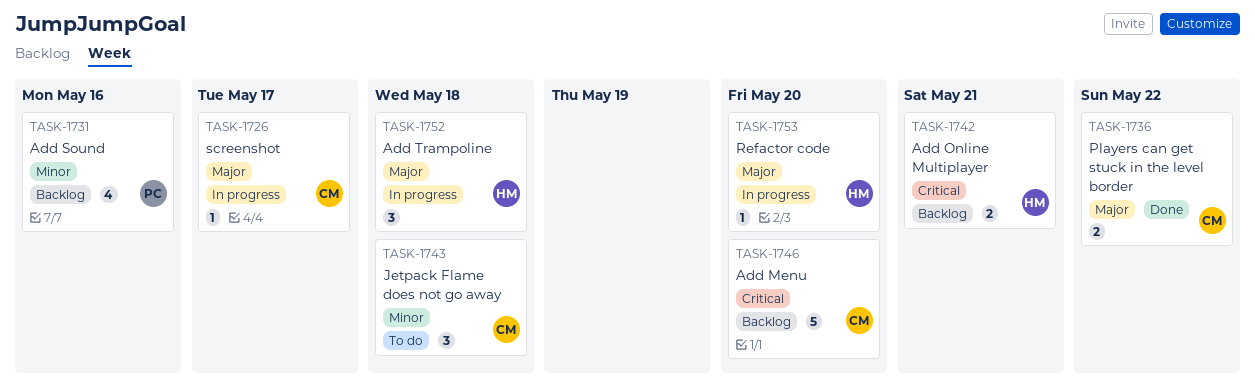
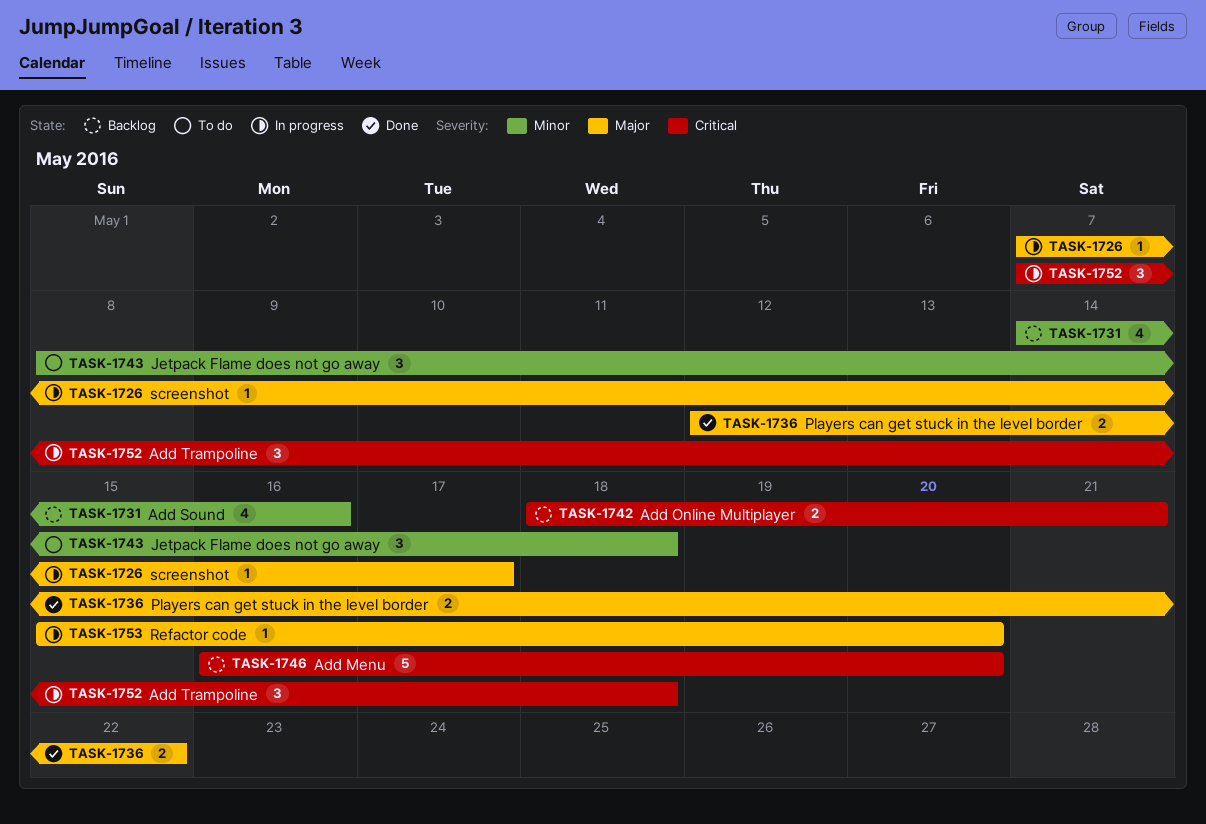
TASK-1752, priority: Major -> Critical

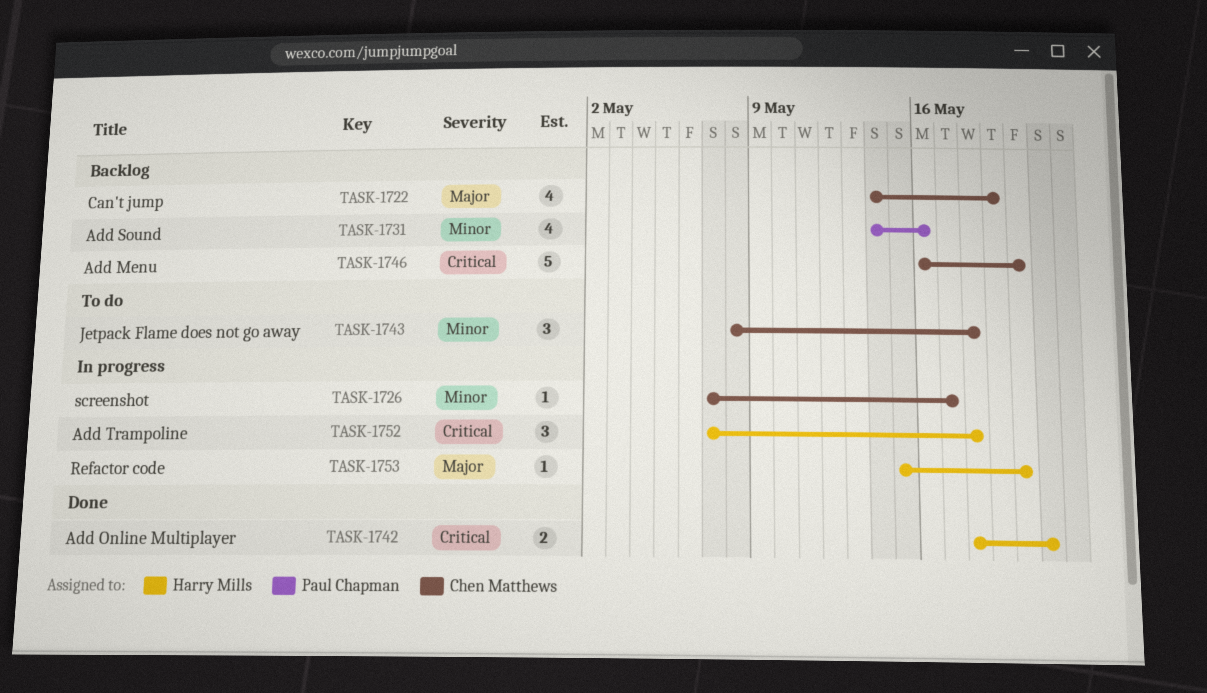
TASK-1722: none -> present
TASK-1726, priority: Major -> Minor
TASK-1736: present -> none
TASK-1742, status: Backlog -> Done

